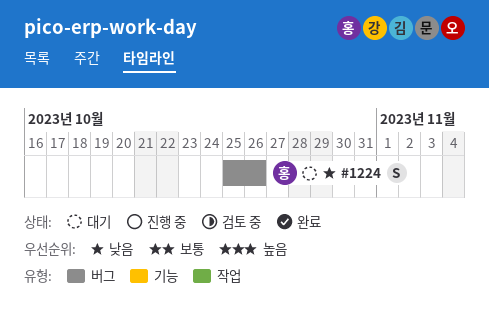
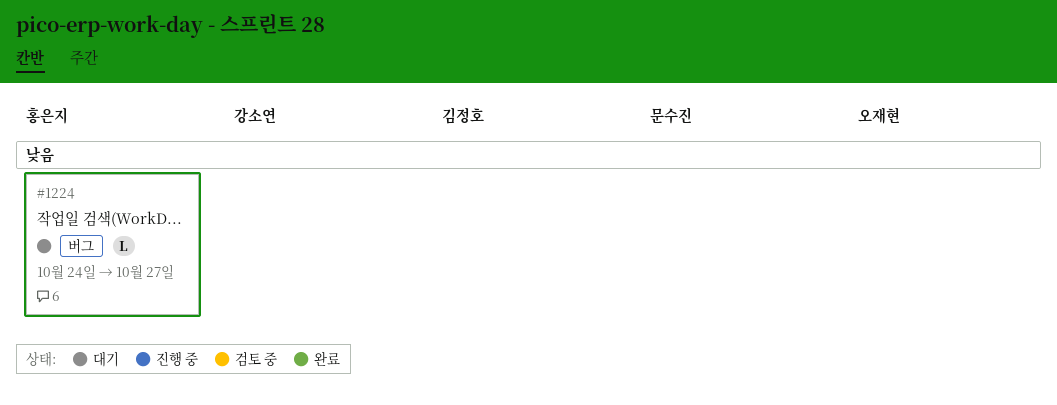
#1224, estimate: S -> L
#1224, start: Oct 25 -> Oct 24
#1224, due: Oct 26 -> Oct 27

